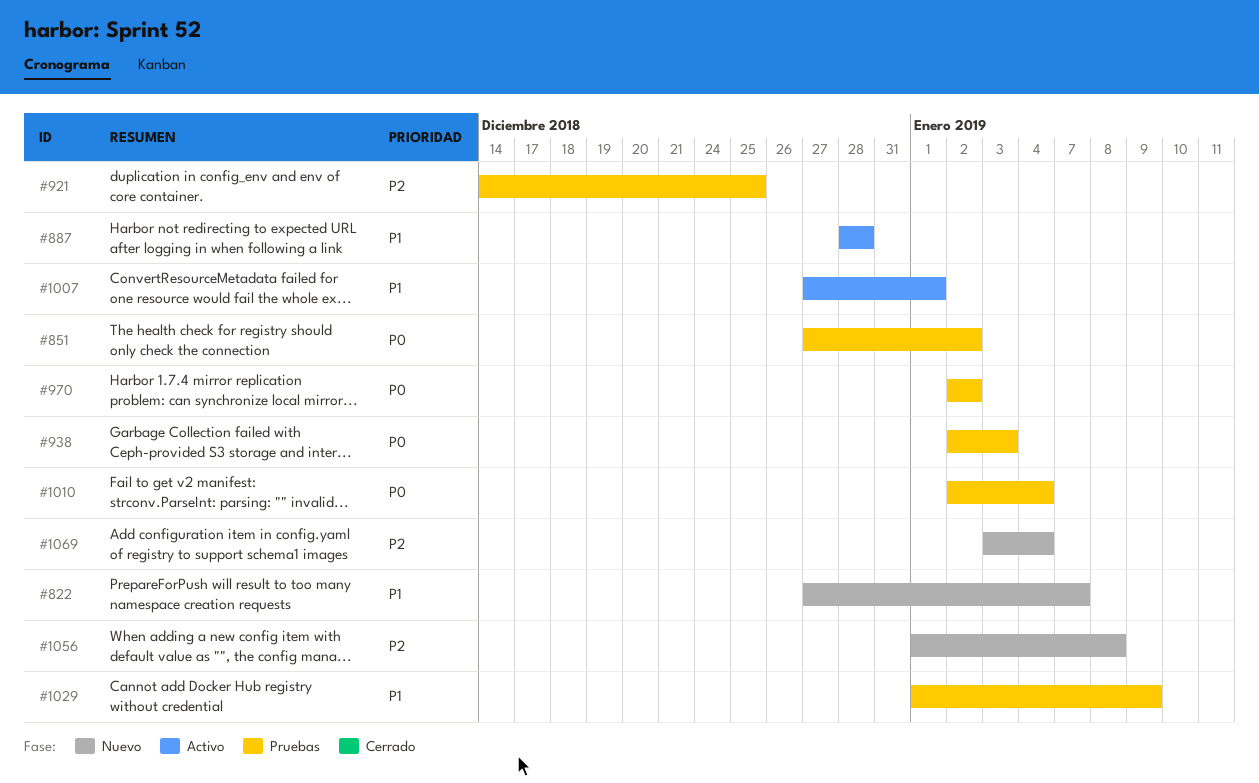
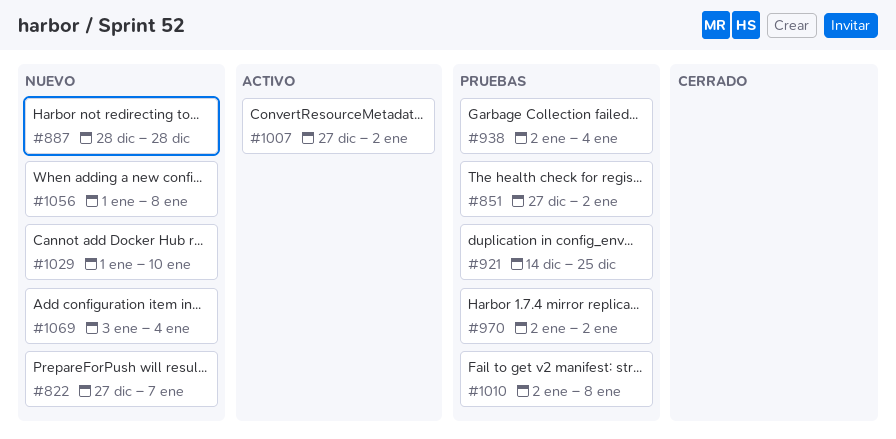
#887, status: Activo -> Nuevo
#938, due: Jan 3 -> Jan 4
#1007, due: Jan 1 -> Jan 2
#1010, due: Jan 4 -> Jan 8
#1029, status: Pruebas -> Nuevo
#1029, due: Jan 9 -> Jan 10

